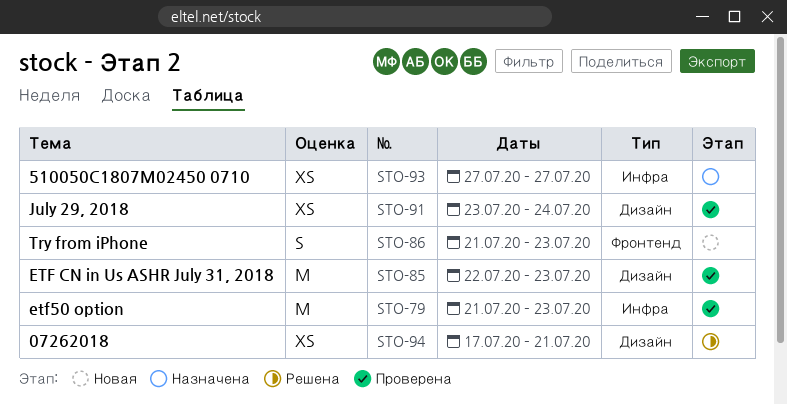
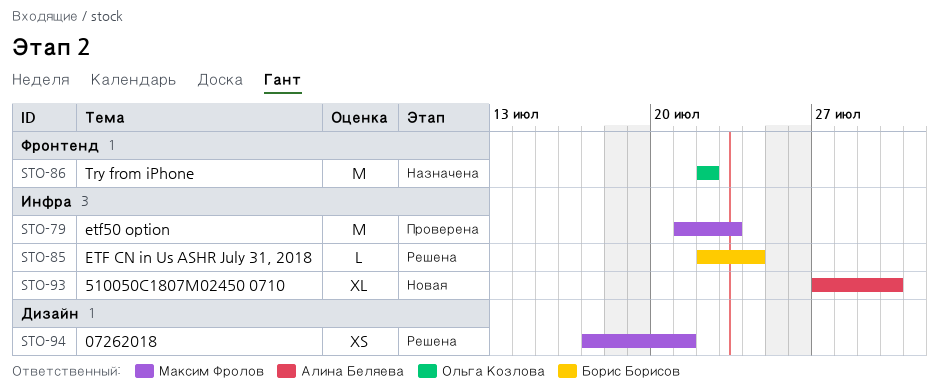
STO-85, status: Проверена -> Решена
STO-85, label: Дизайн -> Инфра
STO-85, estimate: M -> L
STO-85, due: Jul 23 -> Jul 24
STO-86, status: Новая -> Назначена
STO-86, estimate: S -> M
STO-86, start: Jul 21 -> Jul 22
STO-86, due: Jul 23 -> Jul 22
STO-91: present -> none
STO-93, status: Назначена -> Новая
STO-93, estimate: XS -> XL
STO-93, due: Jul 27 -> Jul 30

